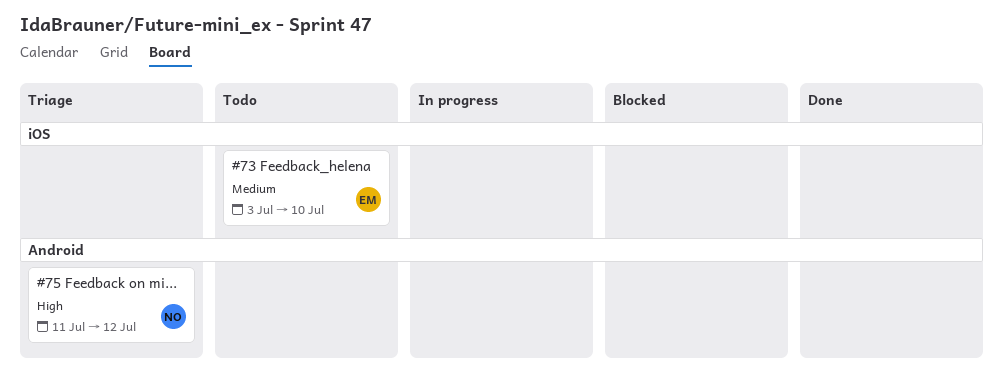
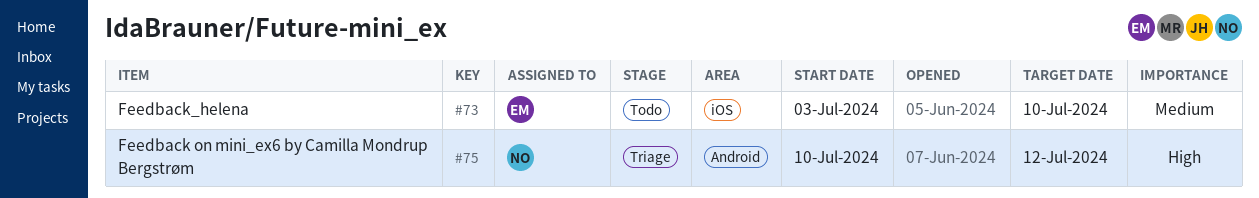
#75, start: Jul 11 -> Jul 10

